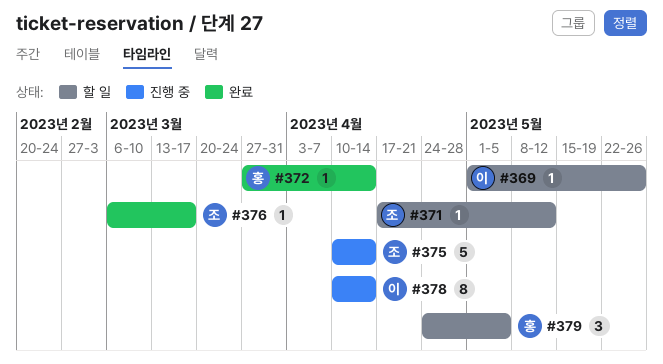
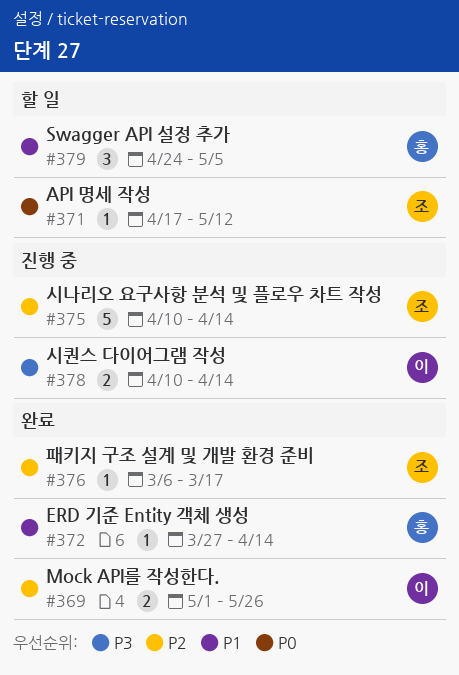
#369, status: 할 일 -> 완료
#369, estimate: 1 -> 2
#378, estimate: 8 -> 2

